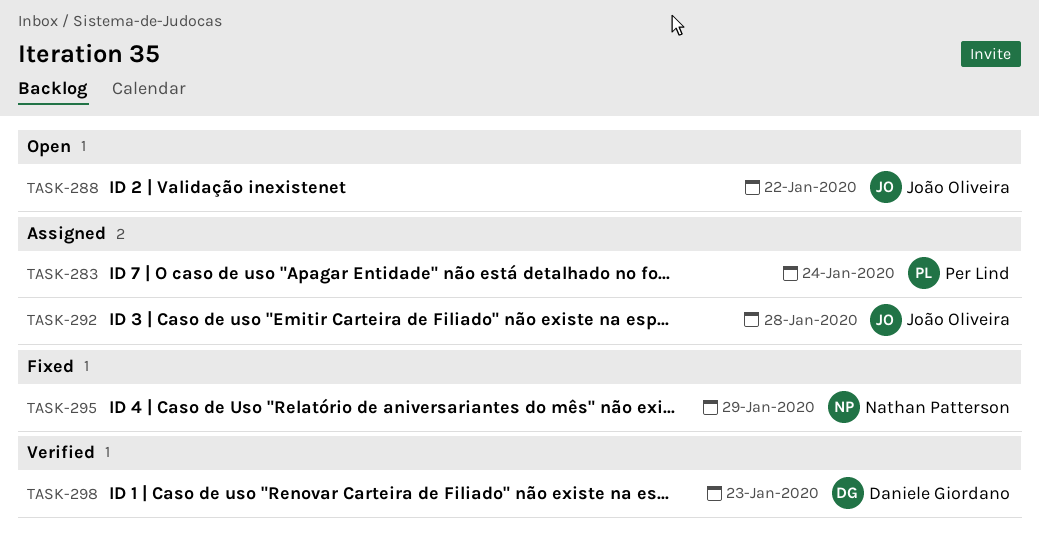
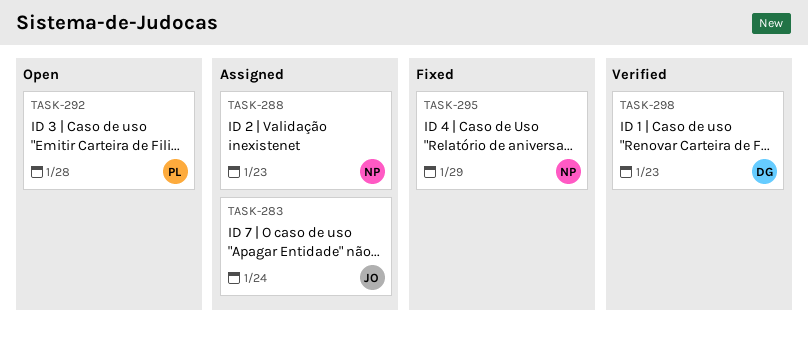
TASK-283, owner: Per Lind -> João Oliveira
TASK-288, status: Open -> Assigned
TASK-288, owner: João Oliveira -> Nathan Patterson
TASK-288, due: Jan 22 -> Jan 23
TASK-292, status: Assigned -> Open
TASK-292, owner: João Oliveira -> Per Lind

